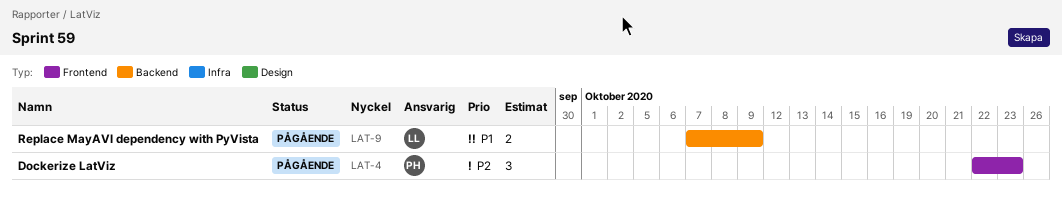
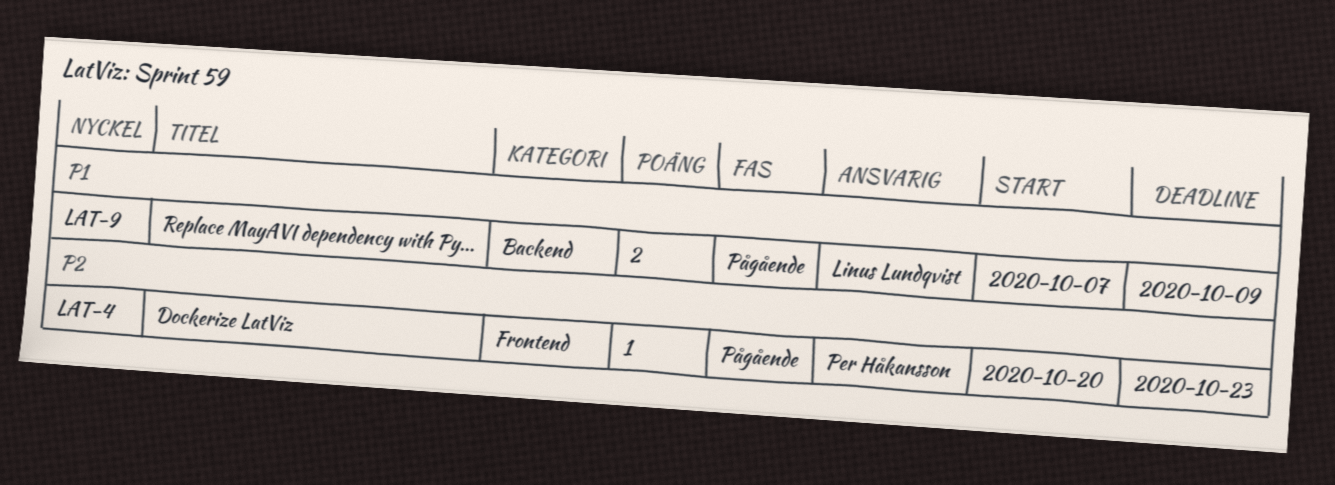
LAT-4, estimate: 3 -> 1
LAT-4, start: Oct 22 -> Oct 20

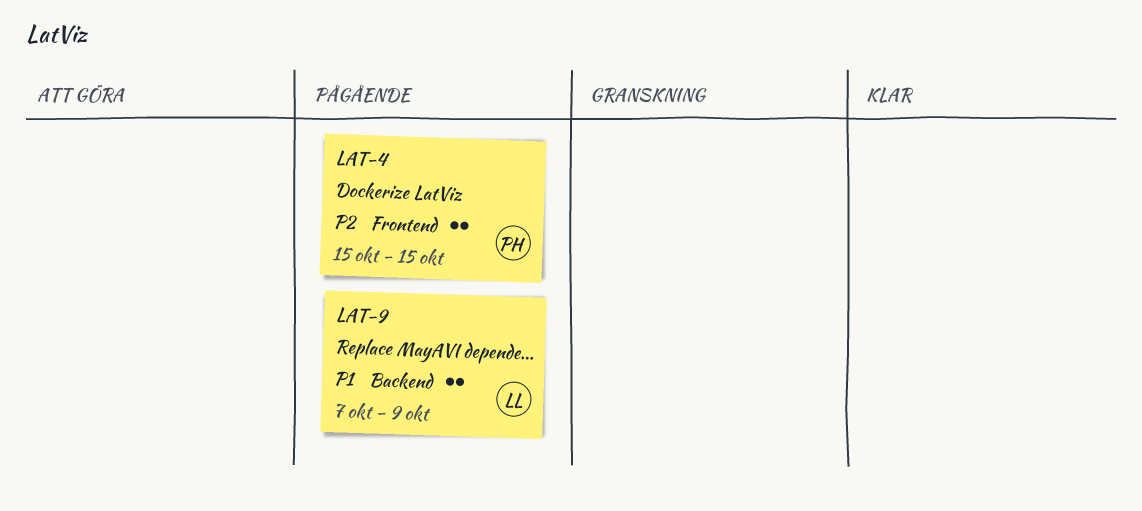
LAT-4, estimate: 1 -> 2
LAT-4, start: Oct 20 -> Oct 15
LAT-4, due: Oct 23 -> Oct 15

